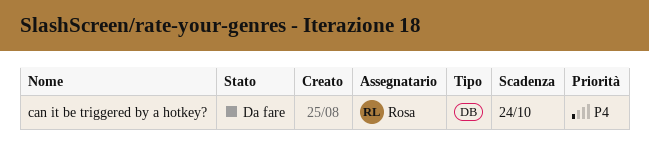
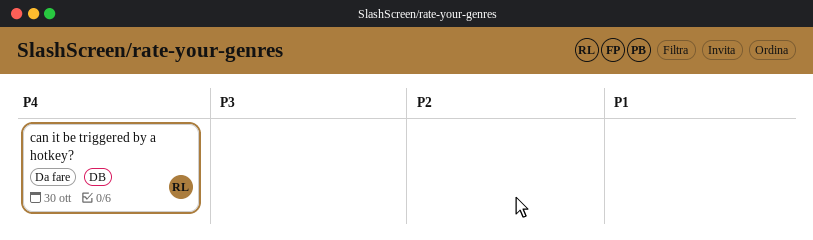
can it be triggered by a hotkey?, due: Oct 24 -> Oct 30

